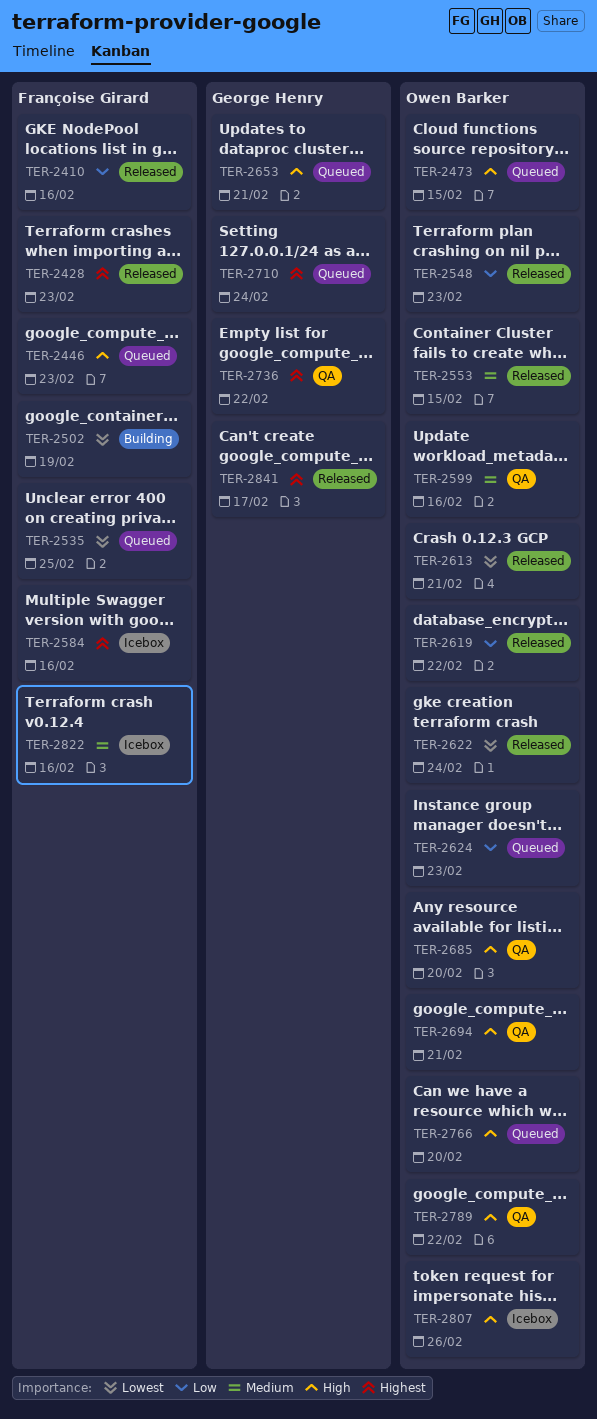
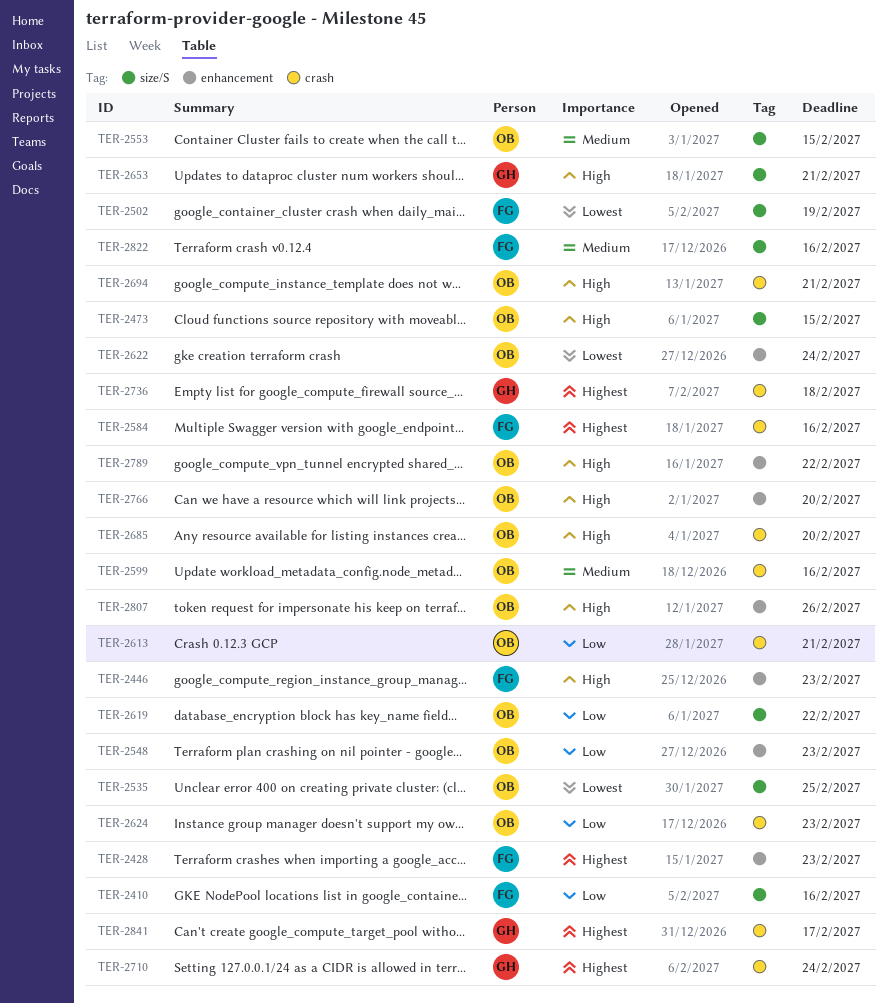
TER-2535, owner: Françoise Girard -> Owen Barker
TER-2613, priority: Lowest -> Low
TER-2736, due: Feb 22 -> Feb 18

